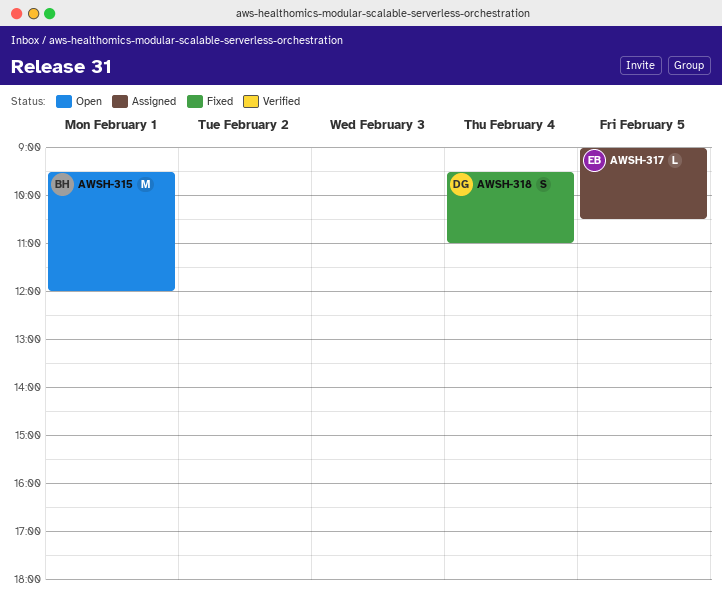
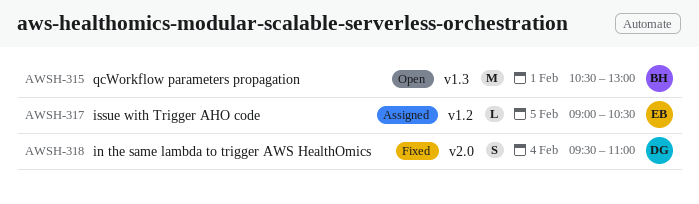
AWSH-315, begins: 09:30 -> 10:30
AWSH-315, ends: 12:00 -> 13:00

